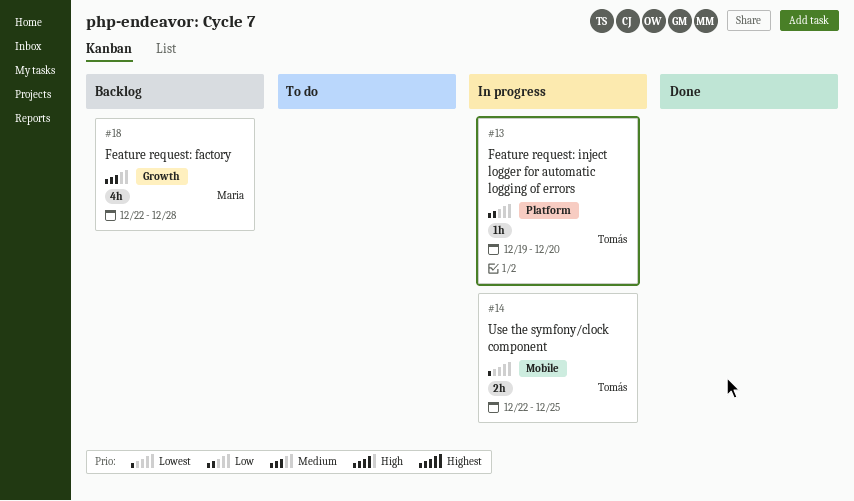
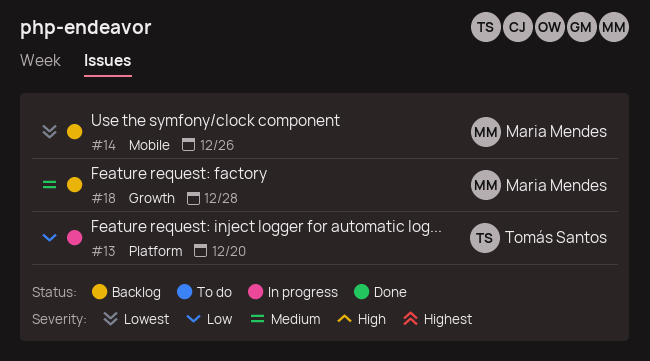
#14, status: In progress -> Backlog
#14, owner: Tomás Santos -> Maria Mendes
#14, due: Dec 25 -> Dec 26

